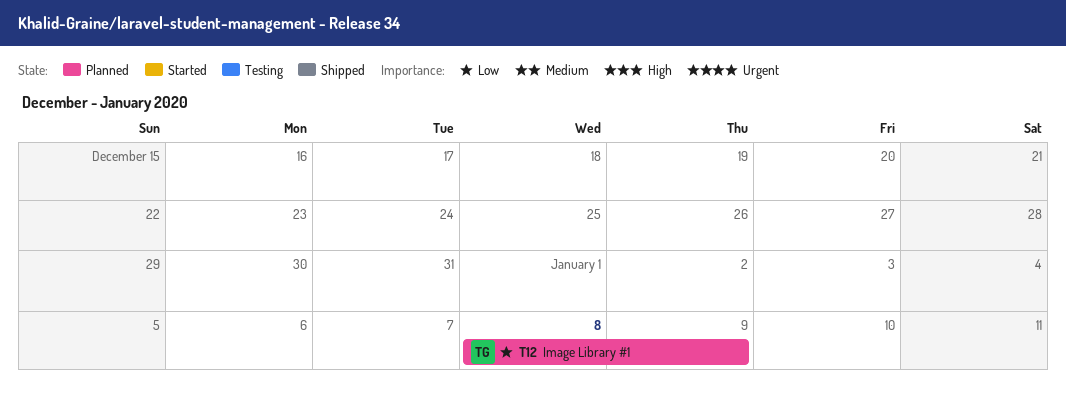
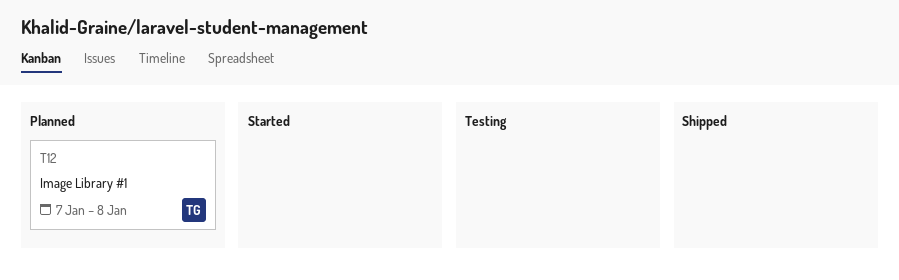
T12, start: Jan 8 -> Jan 7
T12, due: Jan 9 -> Jan 8

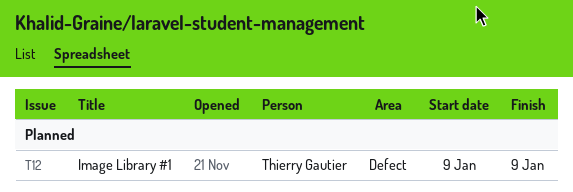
T12, start: Jan 7 -> Jan 9
T12, due: Jan 8 -> Jan 9

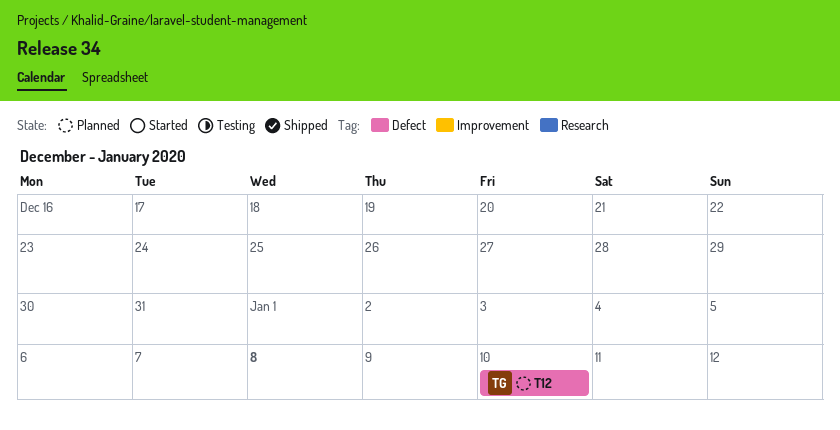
T12, start: Jan 9 -> Jan 10
T12, due: Jan 9 -> Jan 10

